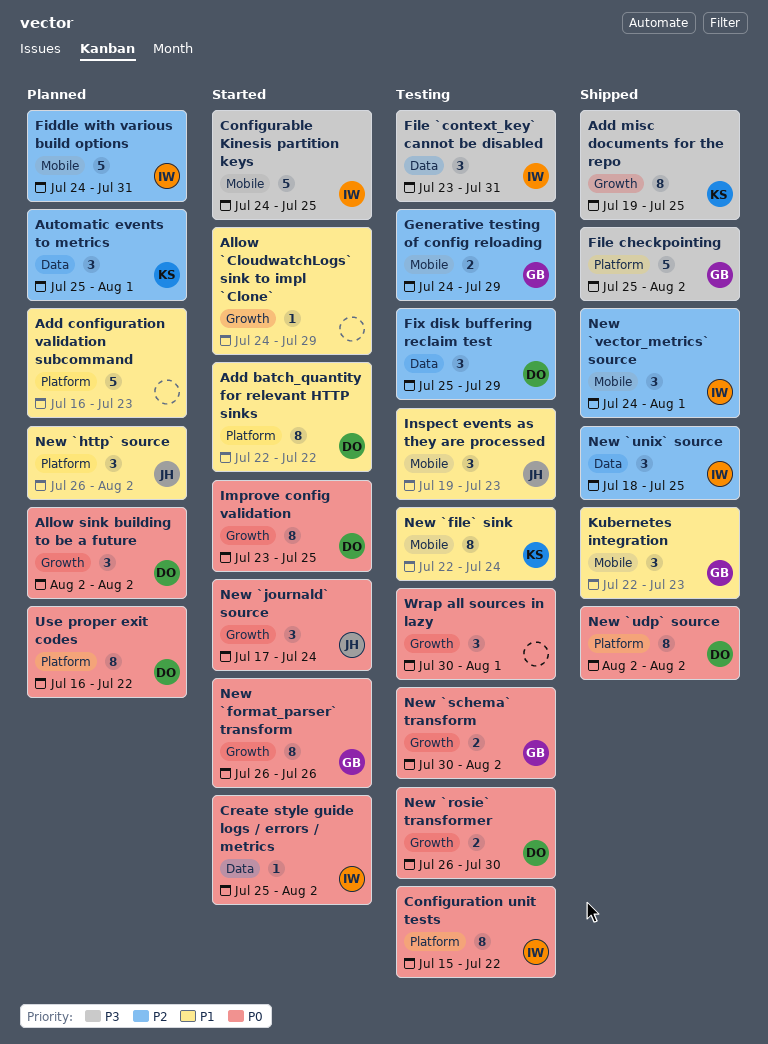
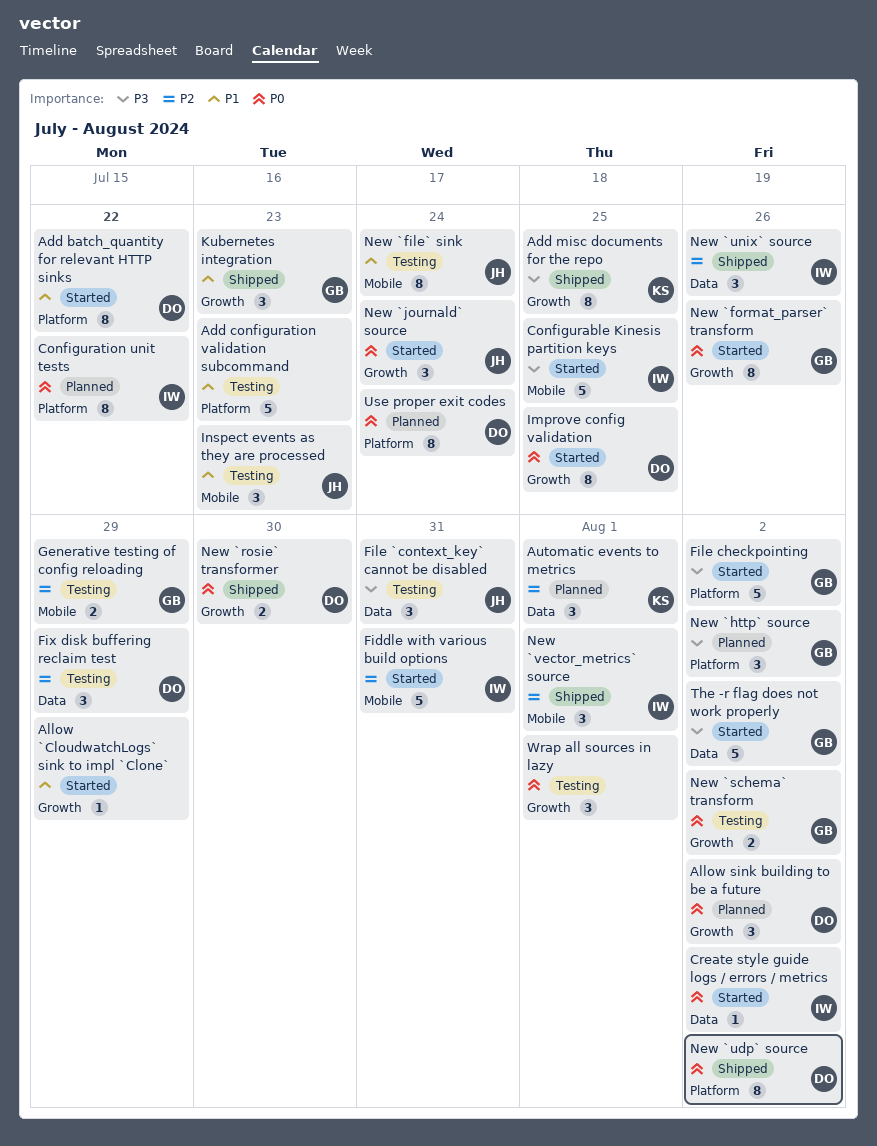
Add configuration validation subcommand, status: Planned -> Testing
Configuration unit tests, status: Testing -> Planned
Fiddle with various build options, status: Planned -> Started
File `context_key` cannot be disabled, owner: IW -> JH
File checkpointing, status: Shipped -> Started
Kubernetes integration, label: Mobile -> Growth
New `file` sink, owner: KS -> JH
New `http` source, owner: JH -> GB
New `http` source, priority: P1 -> P3
New `rosie` transformer, status: Testing -> Shipped
New `unix` source, due: Jul 25 -> Jul 26
The -r flag does not work properly: none -> present
Use proper exit codes, due: Jul 22 -> Jul 24

